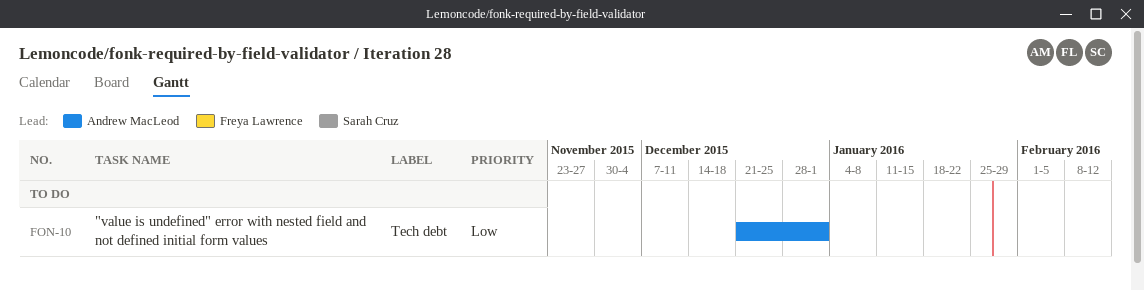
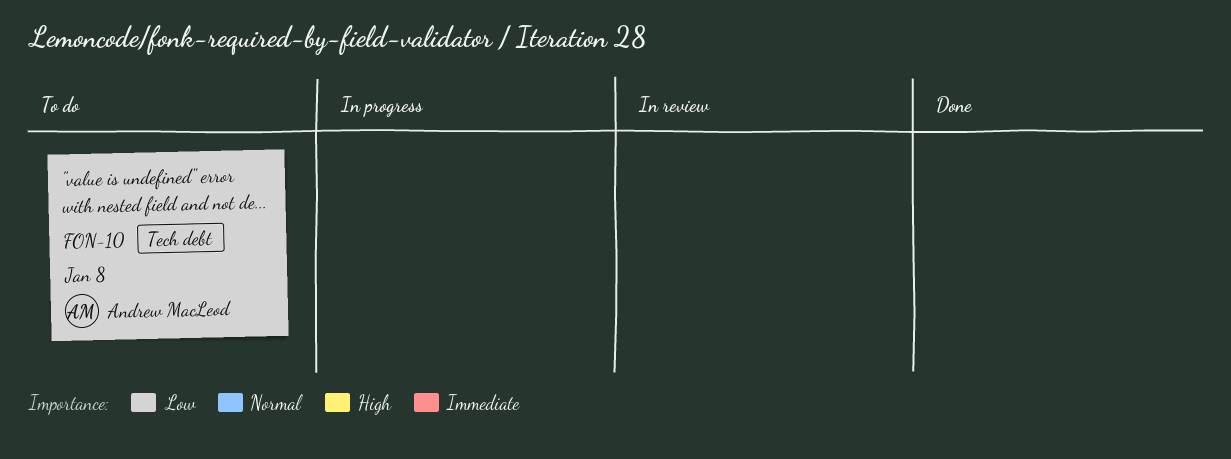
FON-10, due: Jan 1 -> Jan 8

